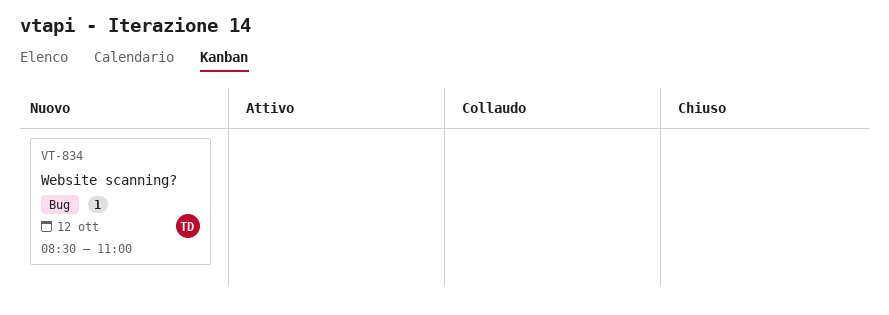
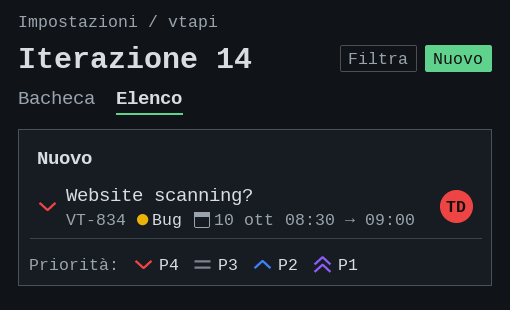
VT-834, day: Oct 12 -> Oct 10
VT-834, ends: 11:00 -> 09:00

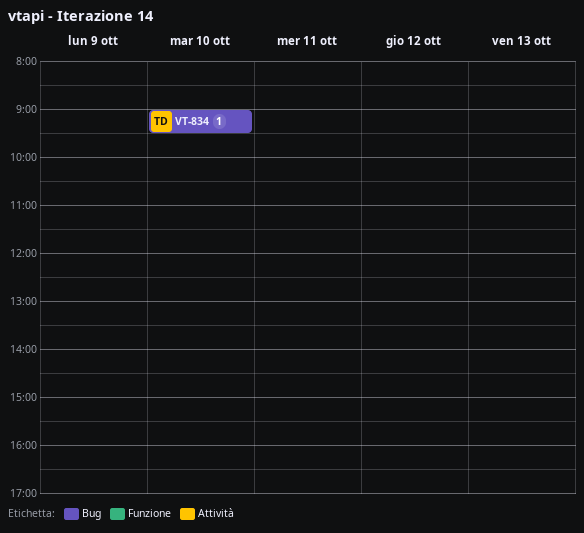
VT-834, begins: 08:30 -> 09:00
VT-834, ends: 09:00 -> 09:30

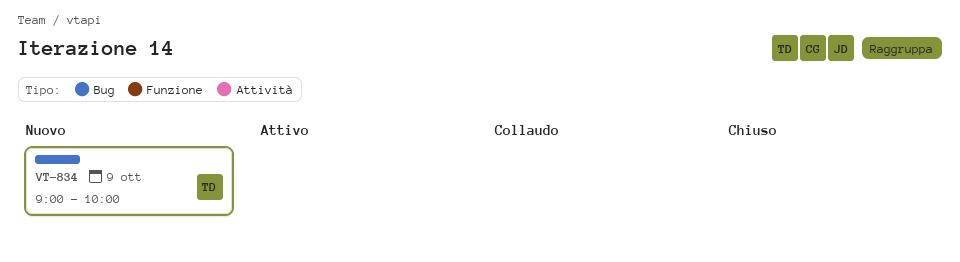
VT-834, day: Oct 10 -> Oct 9
VT-834, ends: 09:30 -> 10:00

